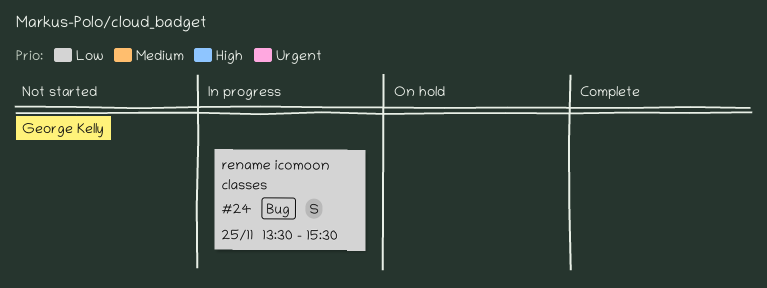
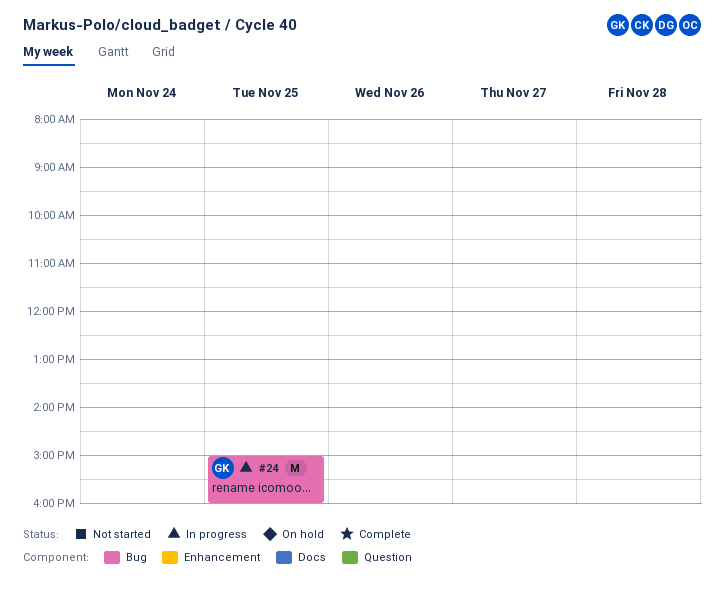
#24, estimate: S -> M
#24, begins: 13:30 -> 15:00
#24, ends: 15:30 -> 16:00

